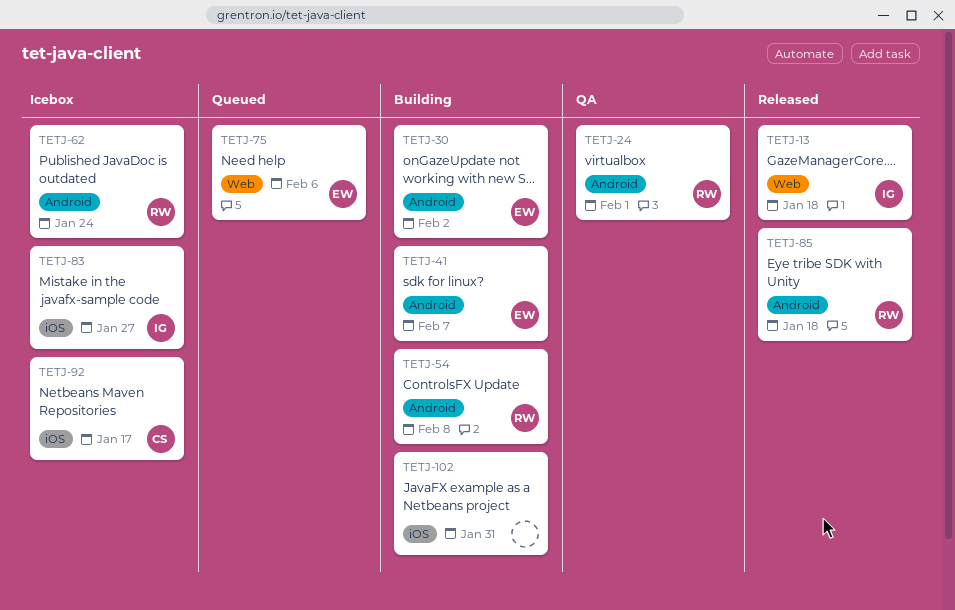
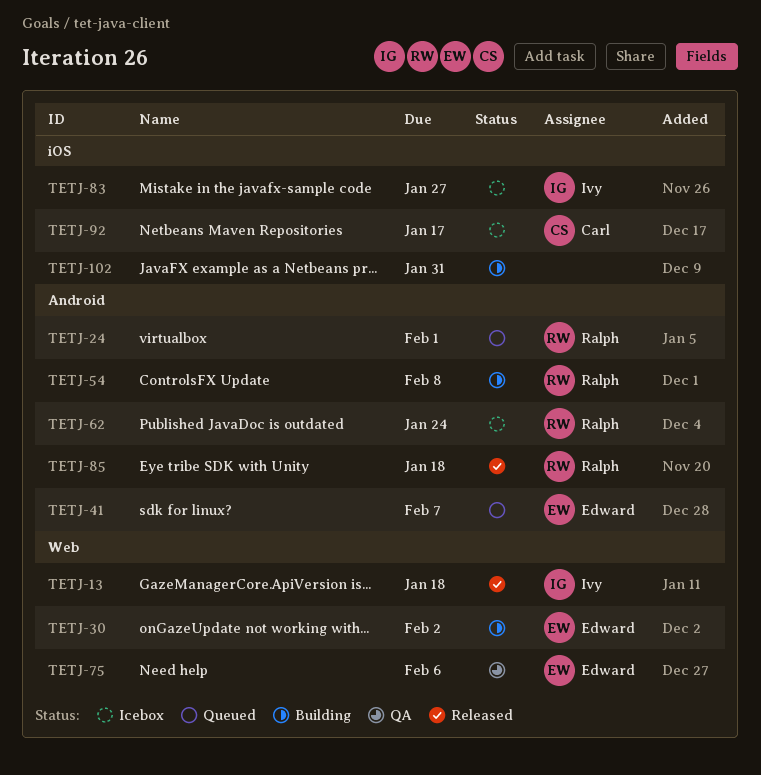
TETJ-24, status: QA -> Queued
TETJ-30, label: Android -> Web
TETJ-41, status: Building -> Queued
TETJ-75, status: Queued -> QA

